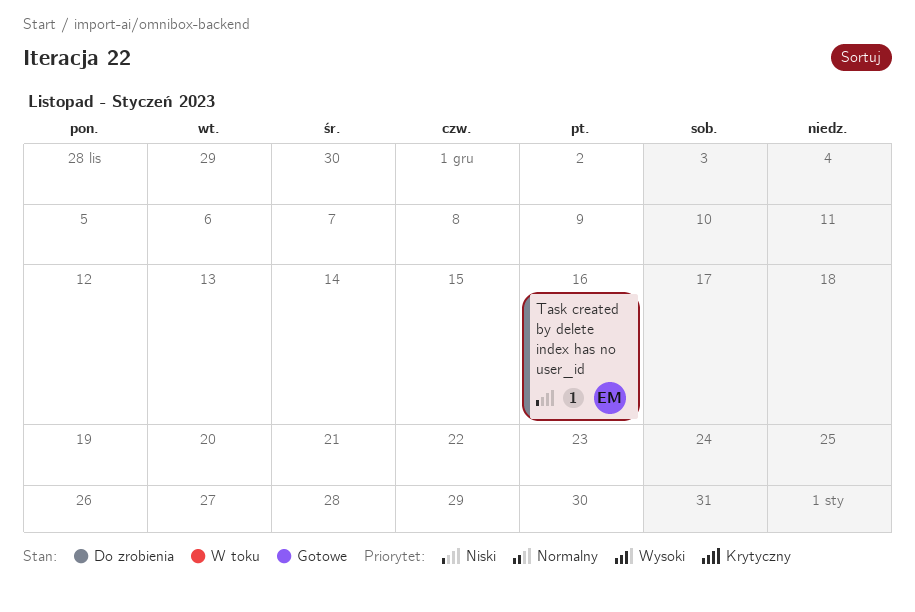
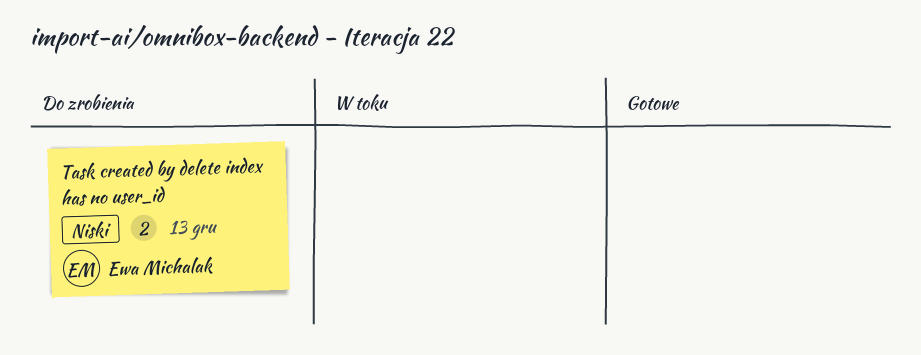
Task created by delete index has no user_id, estimate: 1 -> 2
Task created by delete index has no user_id, due: Dec 16 -> Dec 13

